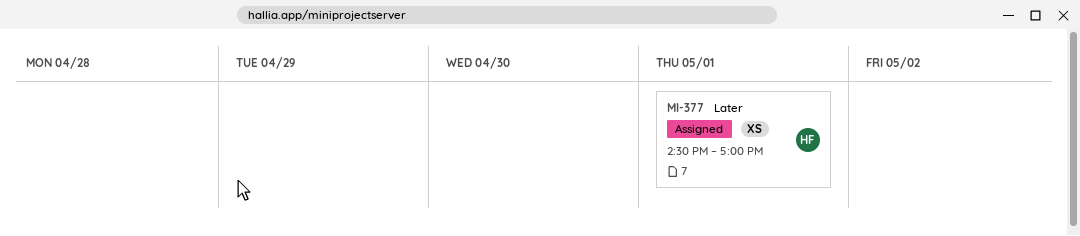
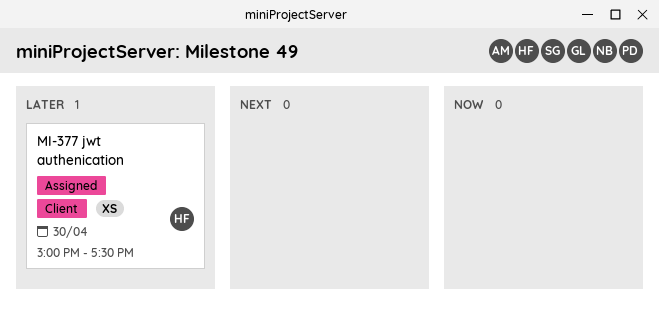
MI-377, day: May 1 -> Apr 30
MI-377, begins: 14:30 -> 15:00
MI-377, ends: 17:00 -> 17:30

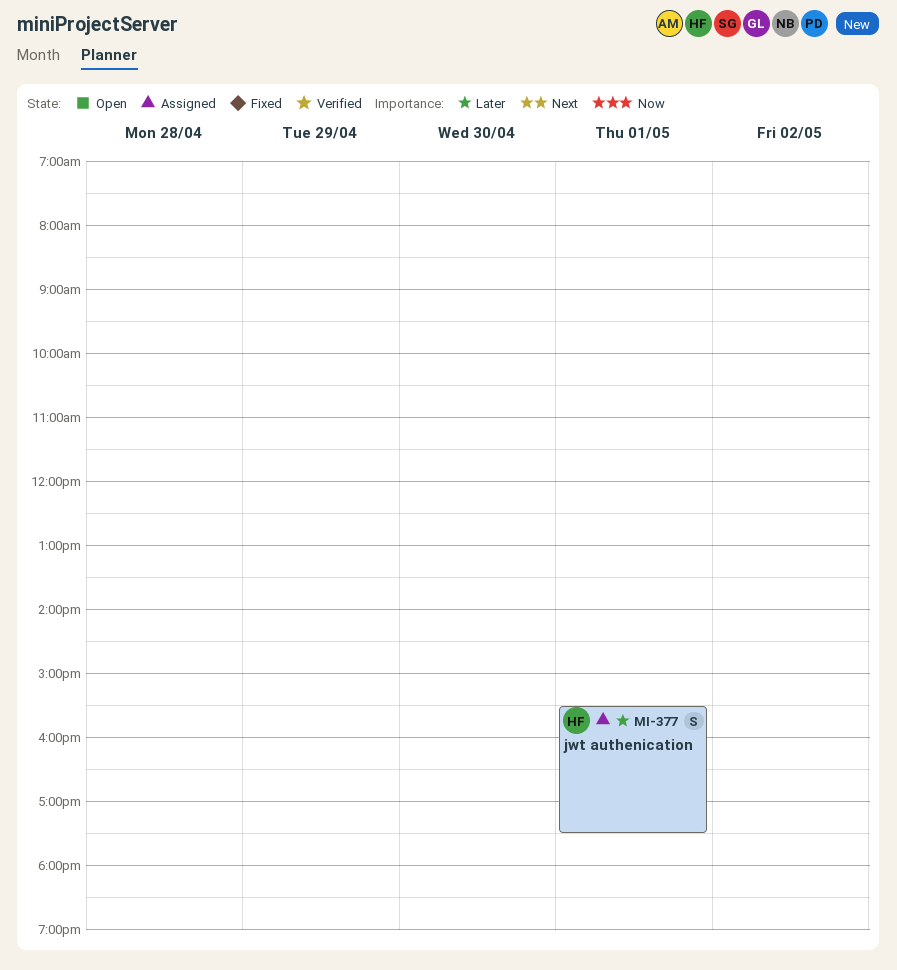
MI-377, estimate: XS -> S
MI-377, day: Apr 30 -> May 1
MI-377, begins: 15:00 -> 15:30

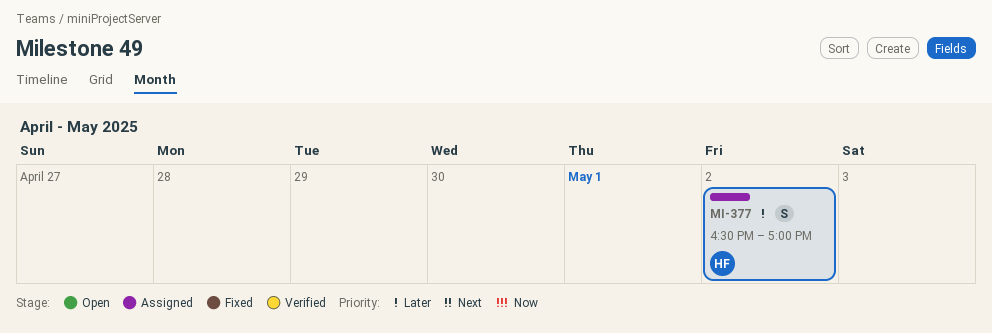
MI-377, day: May 1 -> May 2
MI-377, begins: 15:30 -> 16:30
MI-377, ends: 17:30 -> 17:00

